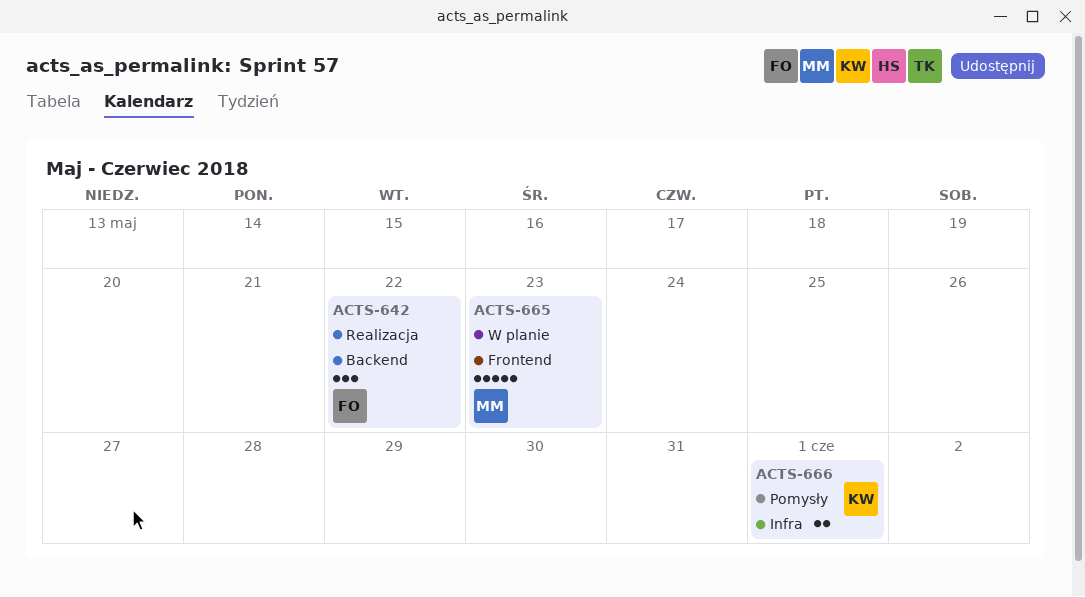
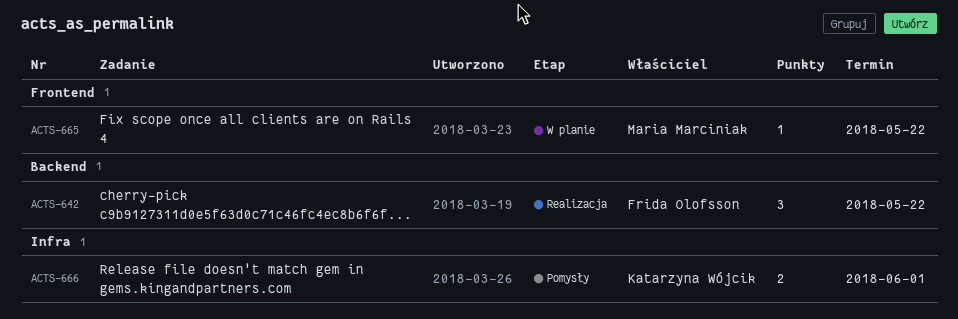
ACTS-665, estimate: 5 -> 1
ACTS-665, due: May 23 -> May 22

